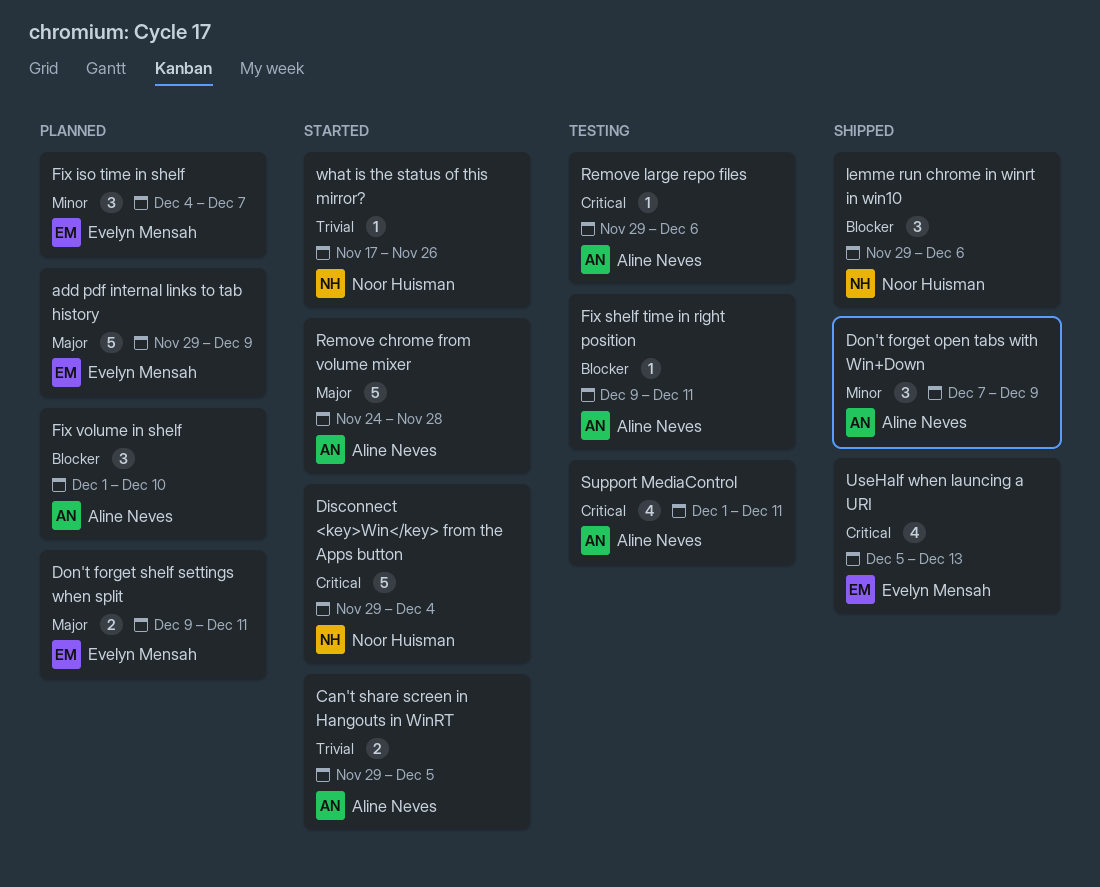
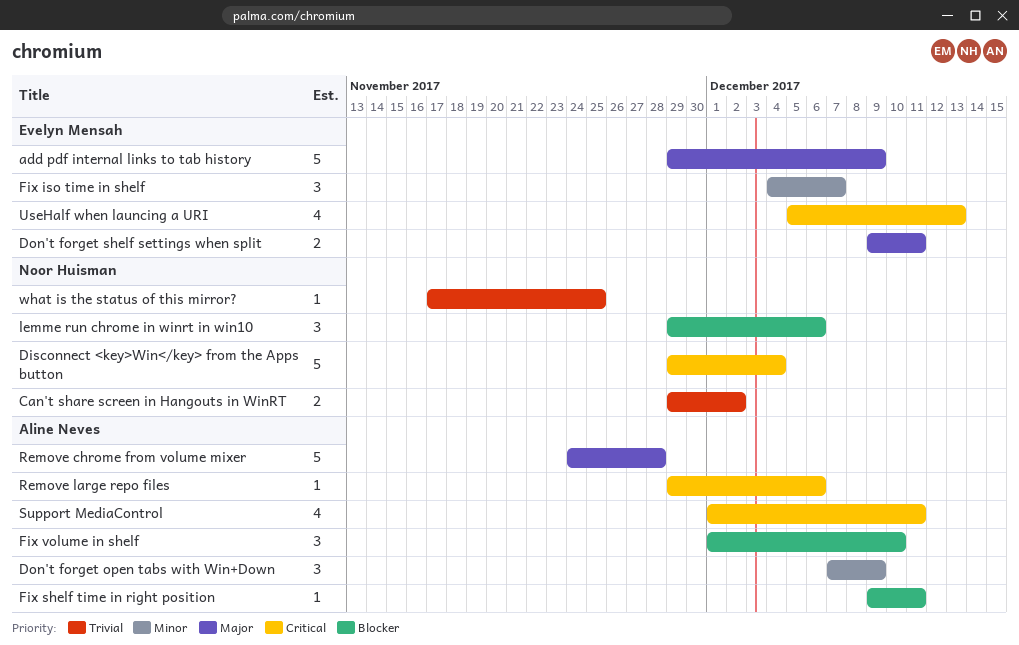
Can't share screen in Hangouts in WinRT, owner: Aline Neves -> Noor Huisman
Can't share screen in Hangouts in WinRT, due: Dec 5 -> Dec 2
what is the status of this mirror?, due: Nov 26 -> Nov 25

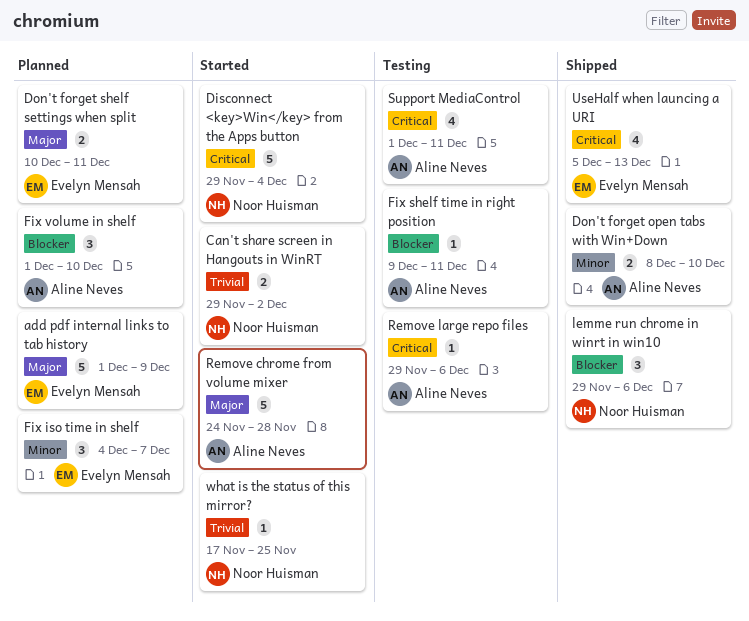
add pdf internal links to tab history, start: Nov 29 -> Dec 1
Don't forget open tabs with Win+Down, estimate: 3 -> 2
Don't forget open tabs with Win+Down, start: Dec 7 -> Dec 8
Don't forget open tabs with Win+Down, due: Dec 9 -> Dec 10
Don't forget shelf settings when split, start: Dec 9 -> Dec 10

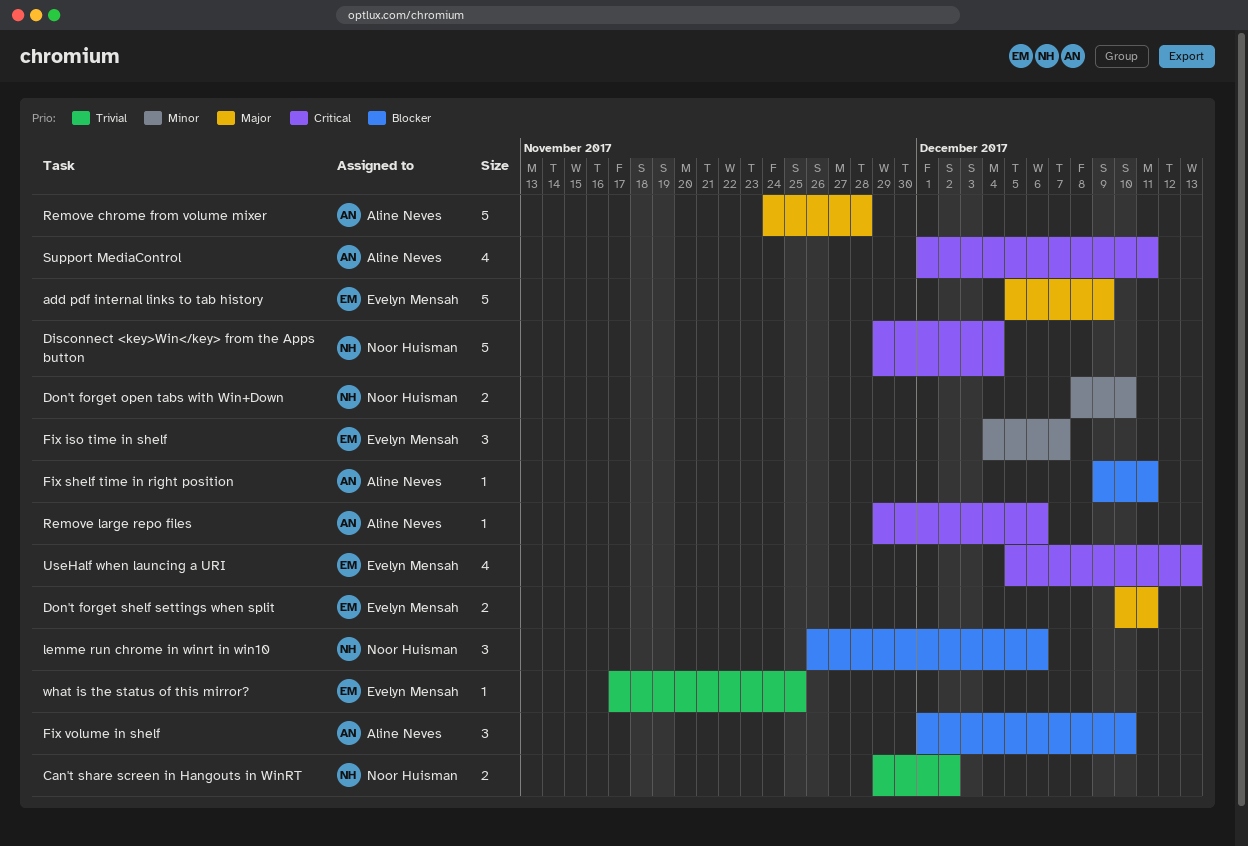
add pdf internal links to tab history, start: Dec 1 -> Dec 5
Don't forget open tabs with Win+Down, owner: Aline Neves -> Noor Huisman
lemme run chrome in winrt in win10, start: Nov 29 -> Nov 26
what is the status of this mirror?, owner: Noor Huisman -> Evelyn Mensah

